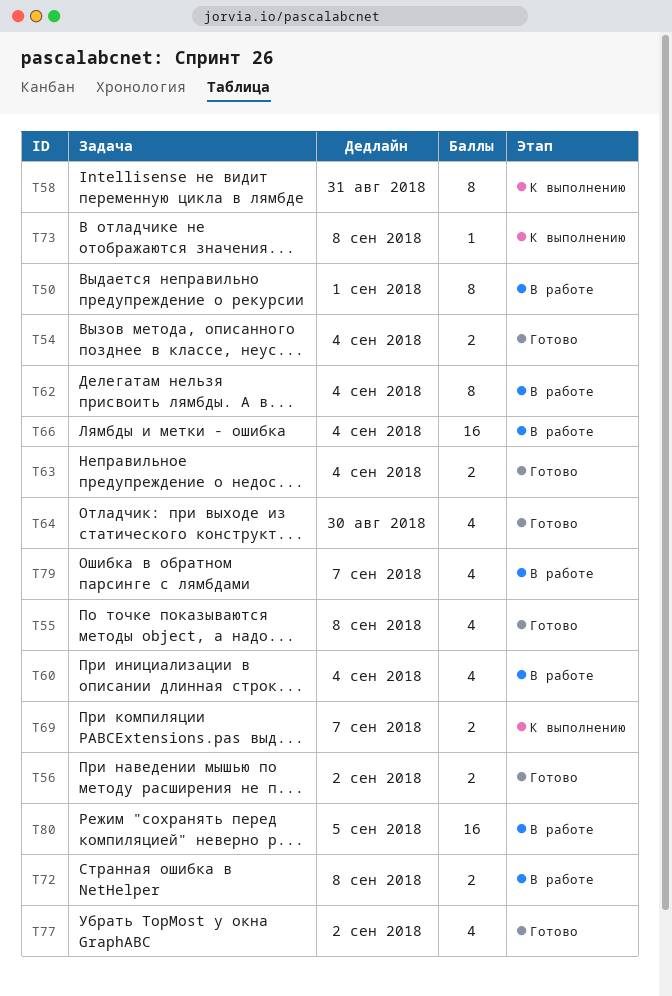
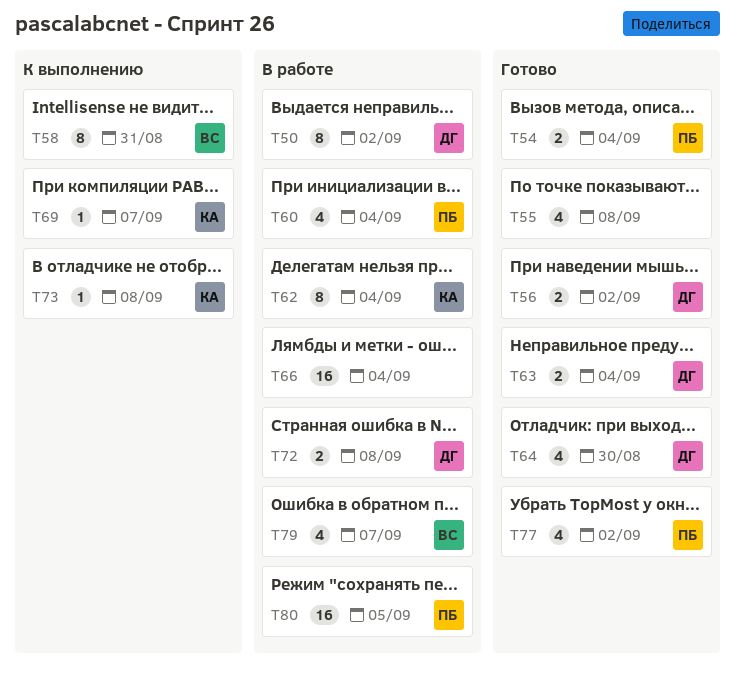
T50, due: Sep 1 -> Sep 2
T69, estimate: 2 -> 1

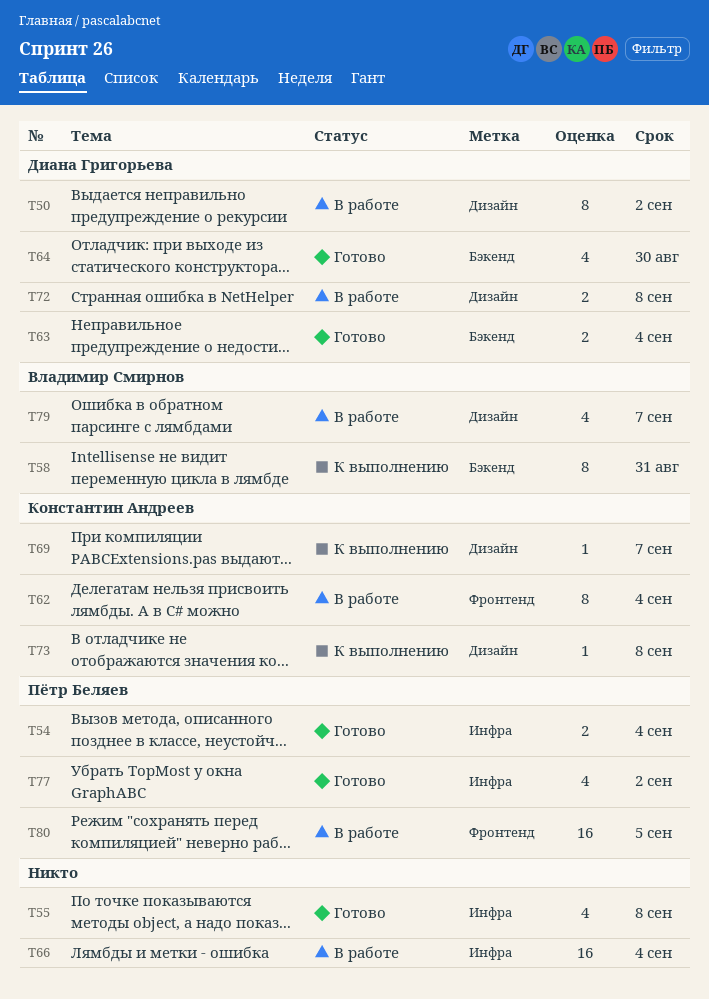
T56: present -> none
T60: present -> none

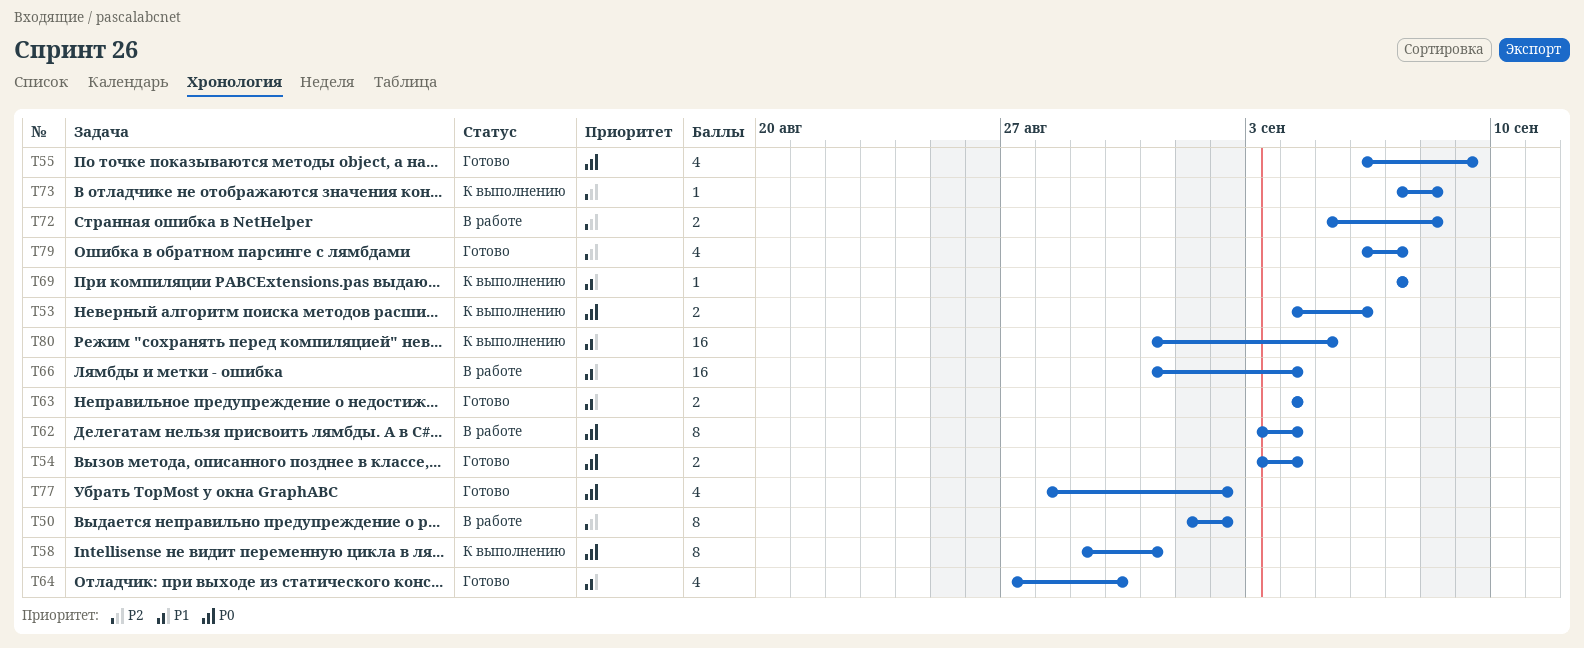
T53: none -> present
T55, due: Sep 8 -> Sep 9
T79, status: В работе -> Готово
T80, status: В работе -> К выполнению

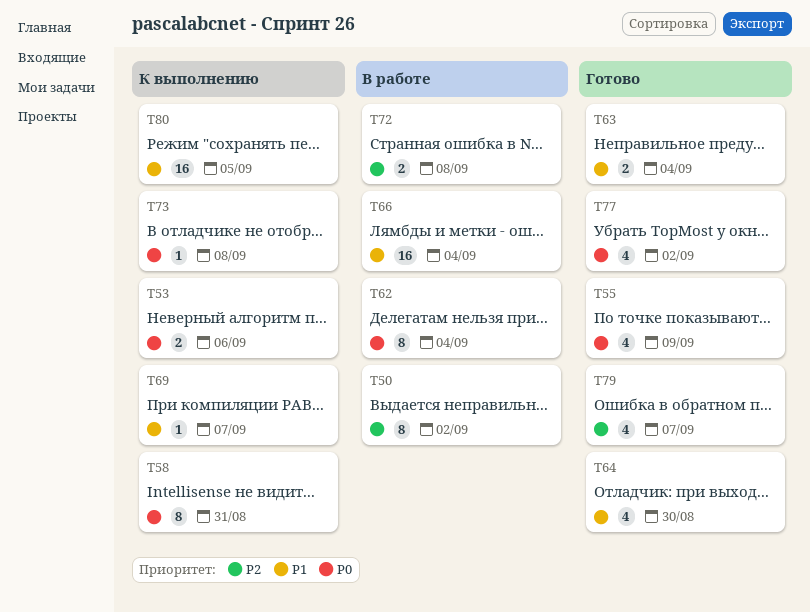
T54: present -> none
T73, priority: P2 -> P0

